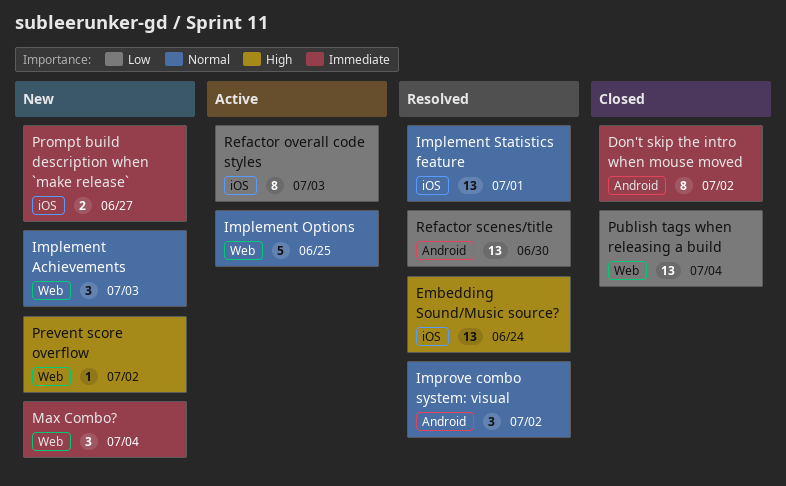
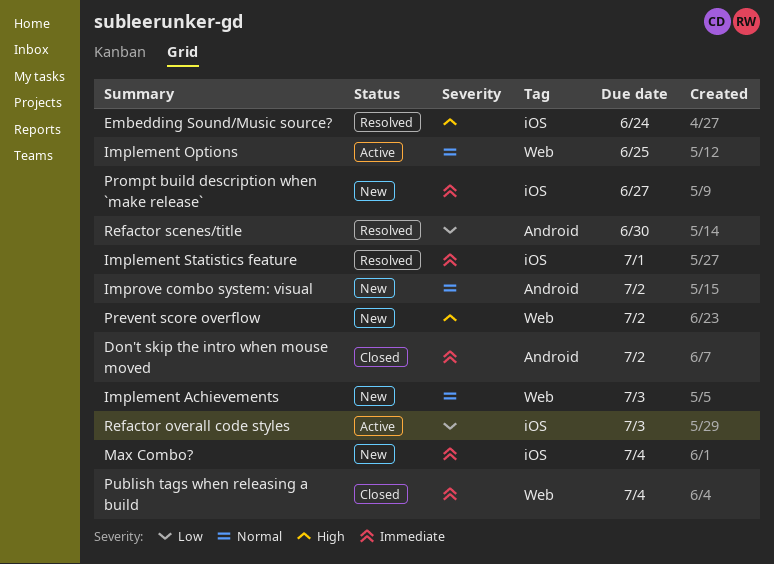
Implement Statistics feature, priority: Normal -> Immediate
Improve combo system: visual, status: Resolved -> New
Max Combo?, label: Web -> iOS
Publish tags when releasing a build, priority: Low -> Immediate

